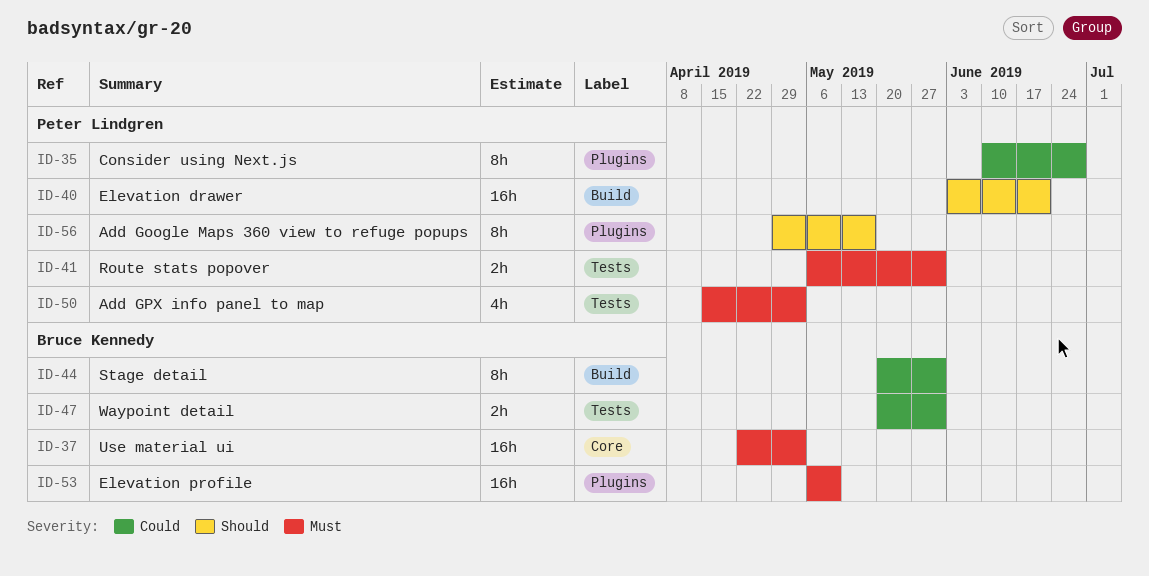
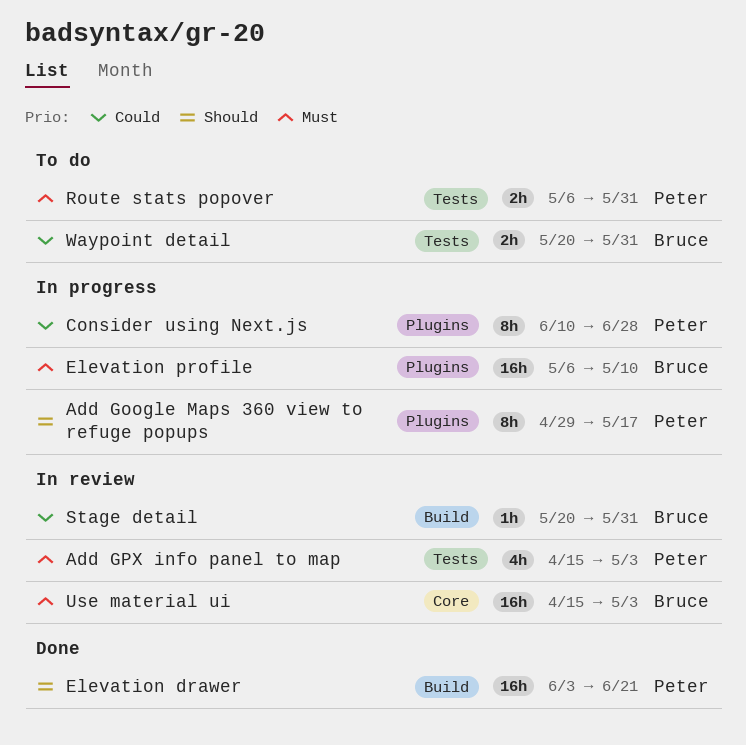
Stage detail, estimate: 8h -> 1h
Use material ui, start: Apr 22 -> Apr 15

